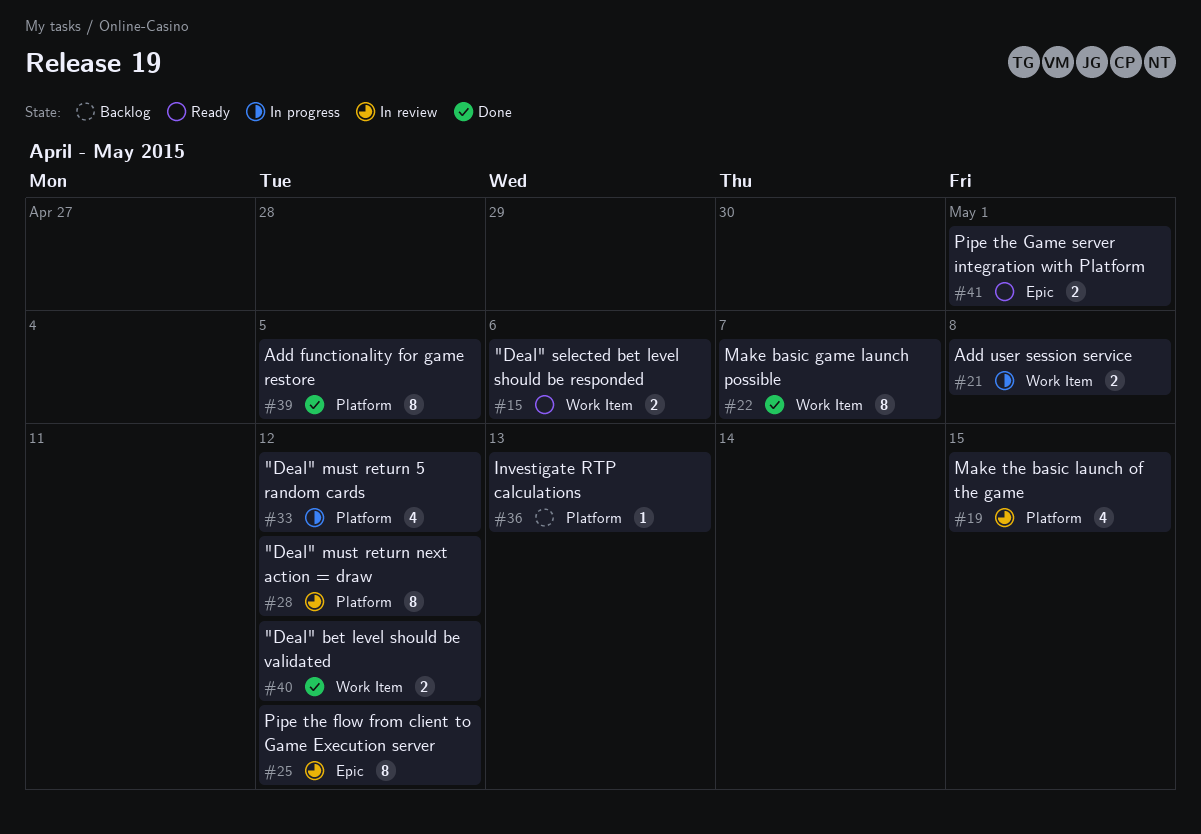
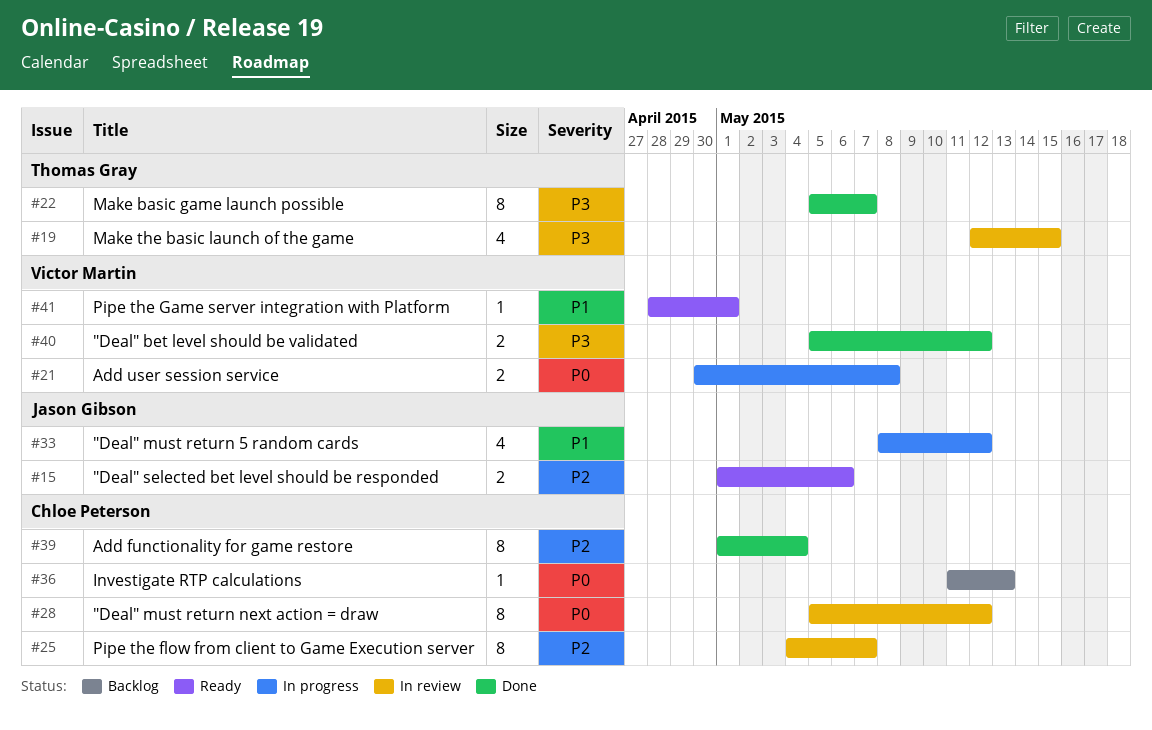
#25, due: May 12 -> May 7
#39, due: May 5 -> May 4
#41, estimate: 2 -> 1

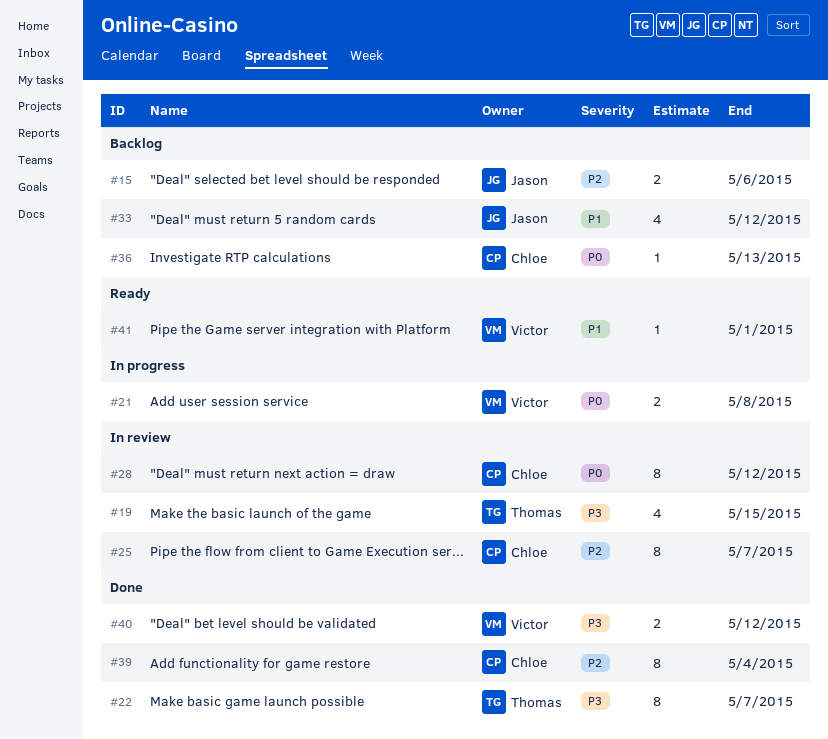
#15, status: Ready -> Backlog
#33, status: In progress -> Backlog

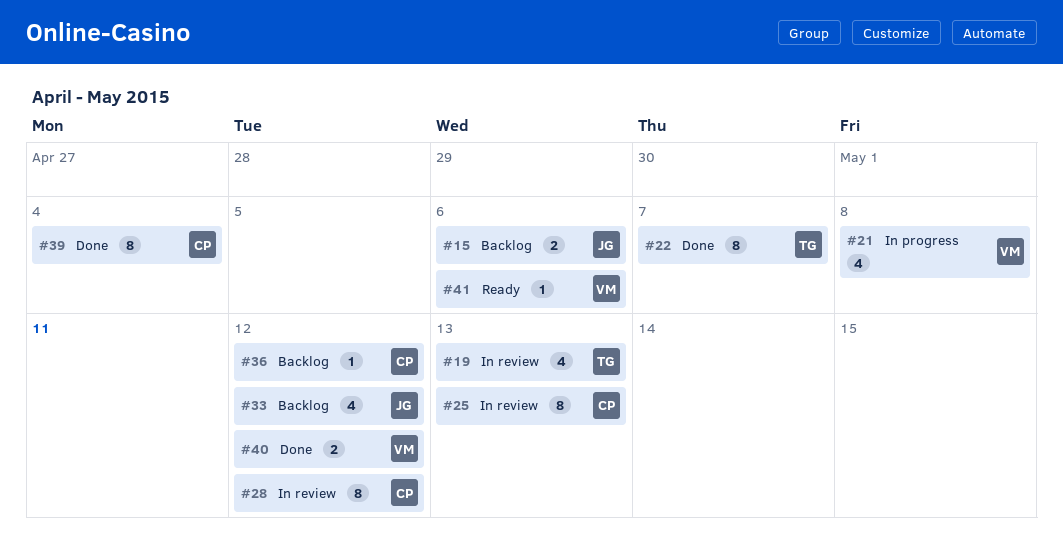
#19, due: May 15 -> May 13
#21, estimate: 2 -> 4
#25, due: May 7 -> May 13
#36, due: May 13 -> May 12
#41, due: May 1 -> May 6

